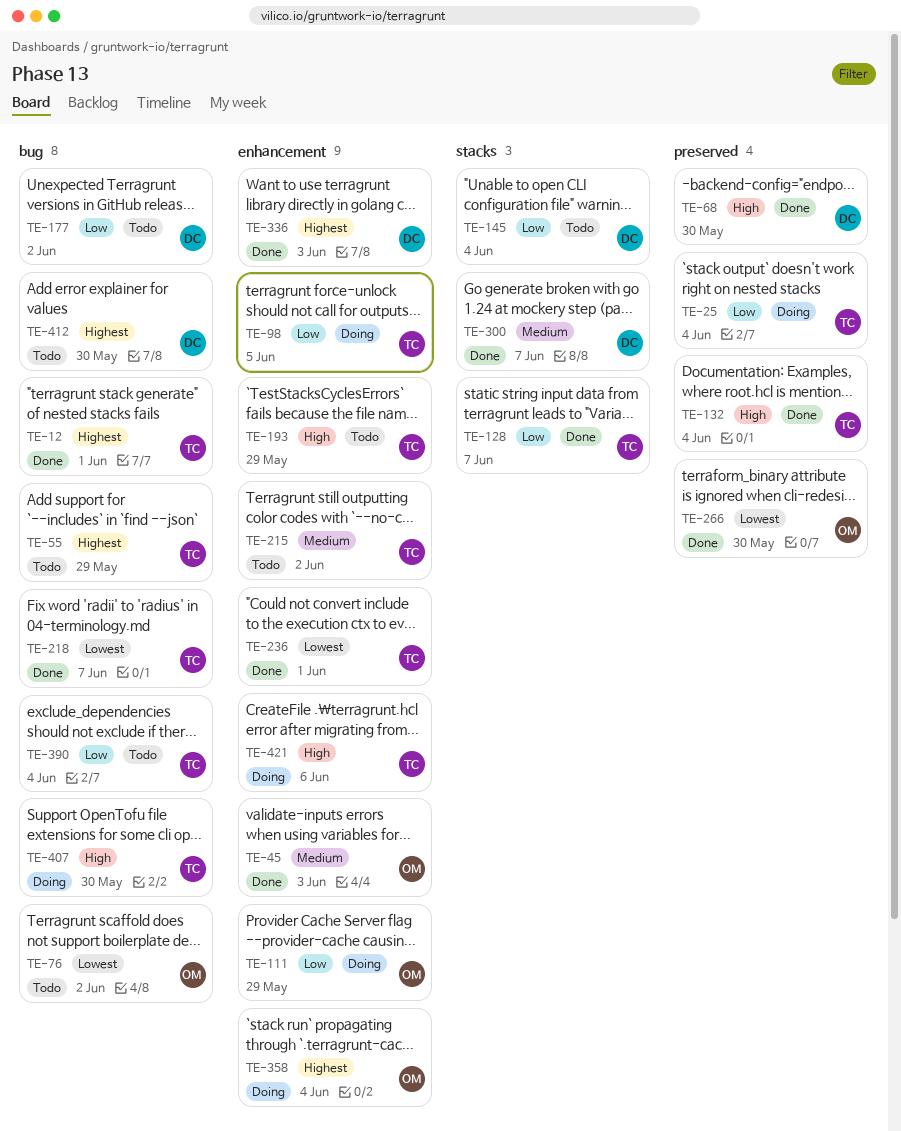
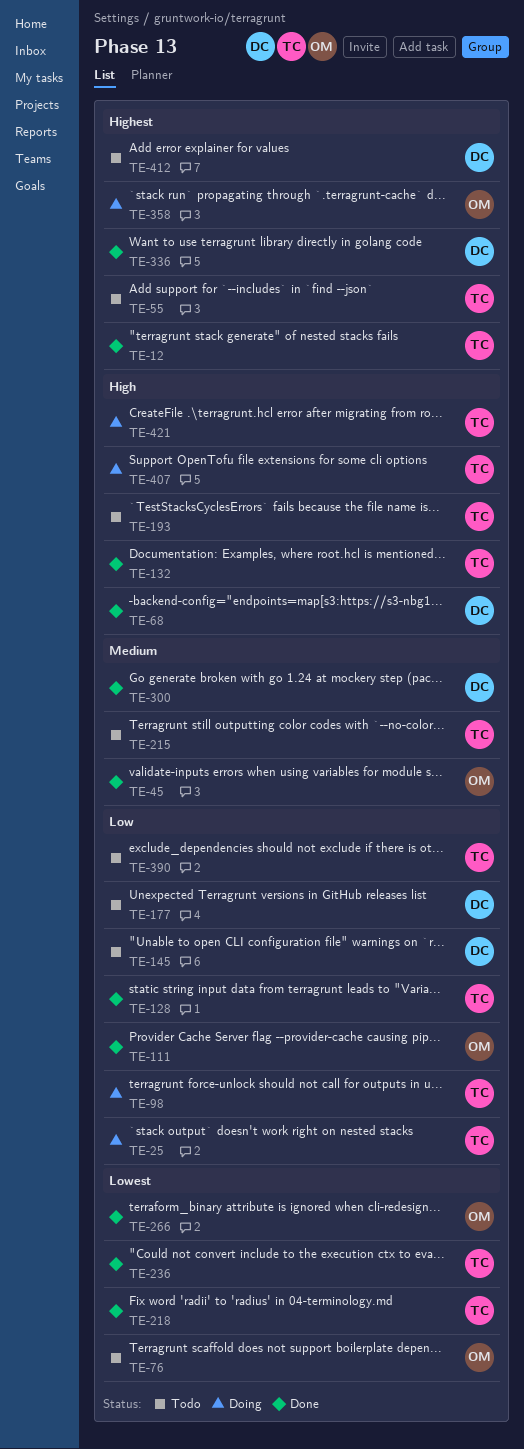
TE-111, status: Doing -> Done

